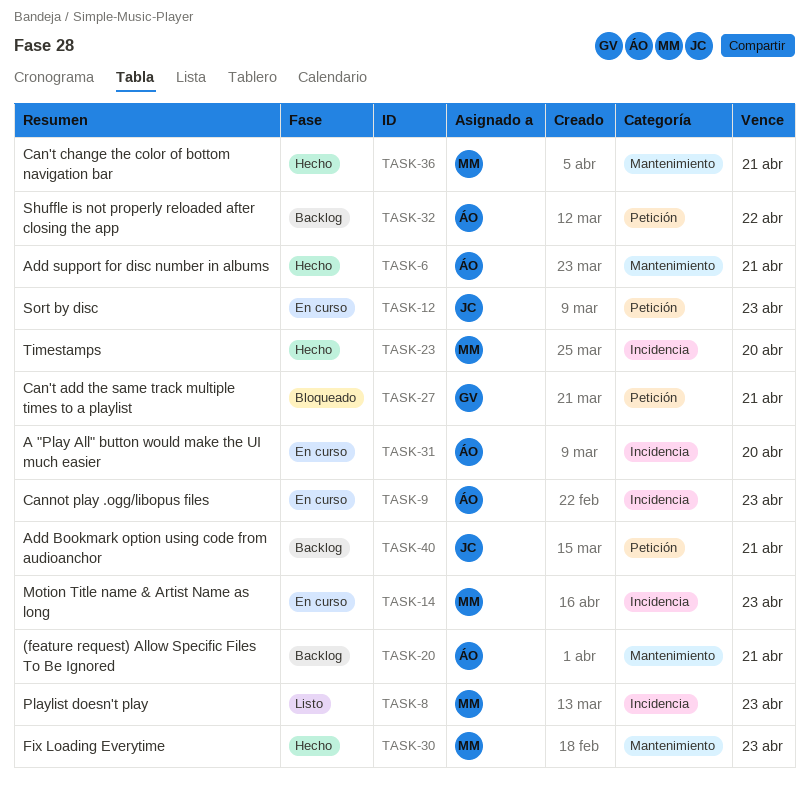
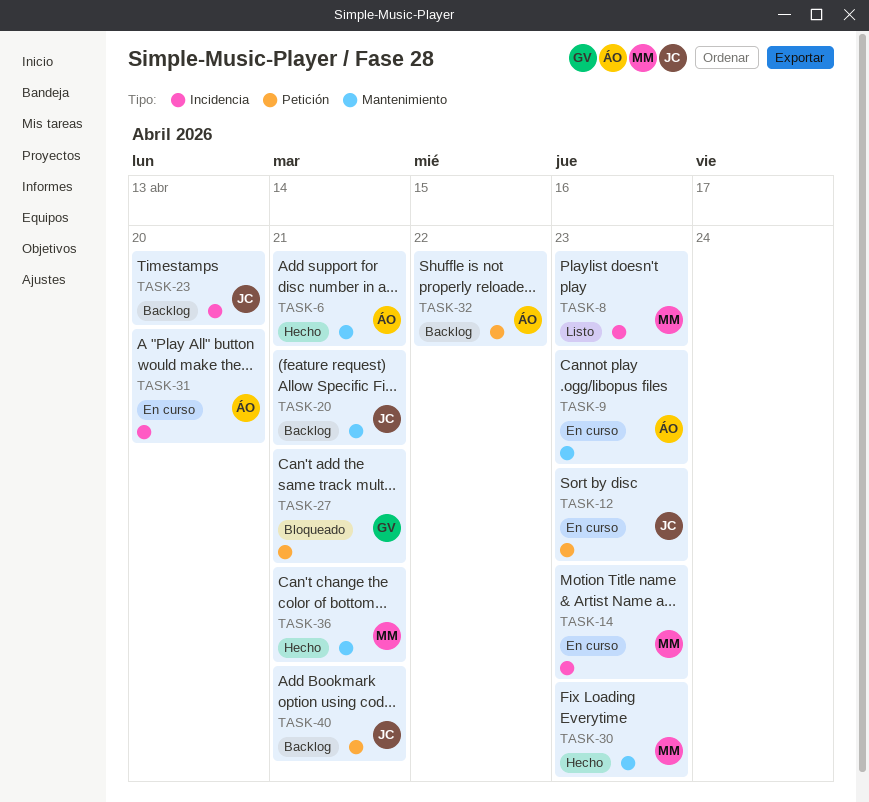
TASK-9, label: Incidencia -> Mantenimiento
TASK-20, owner: ÁO -> JC
TASK-23, status: Hecho -> Backlog
TASK-23, owner: MM -> JC

